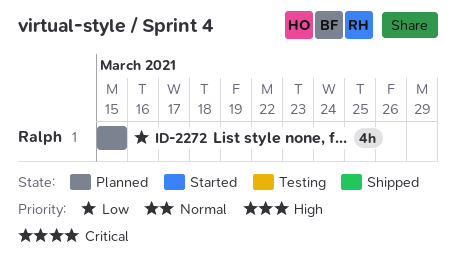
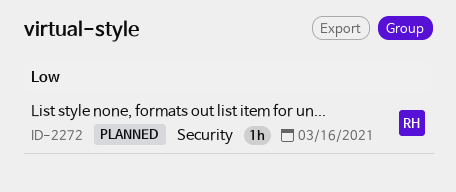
ID-2272, estimate: 4h -> 1h
ID-2272, due: Mar 15 -> Mar 16

